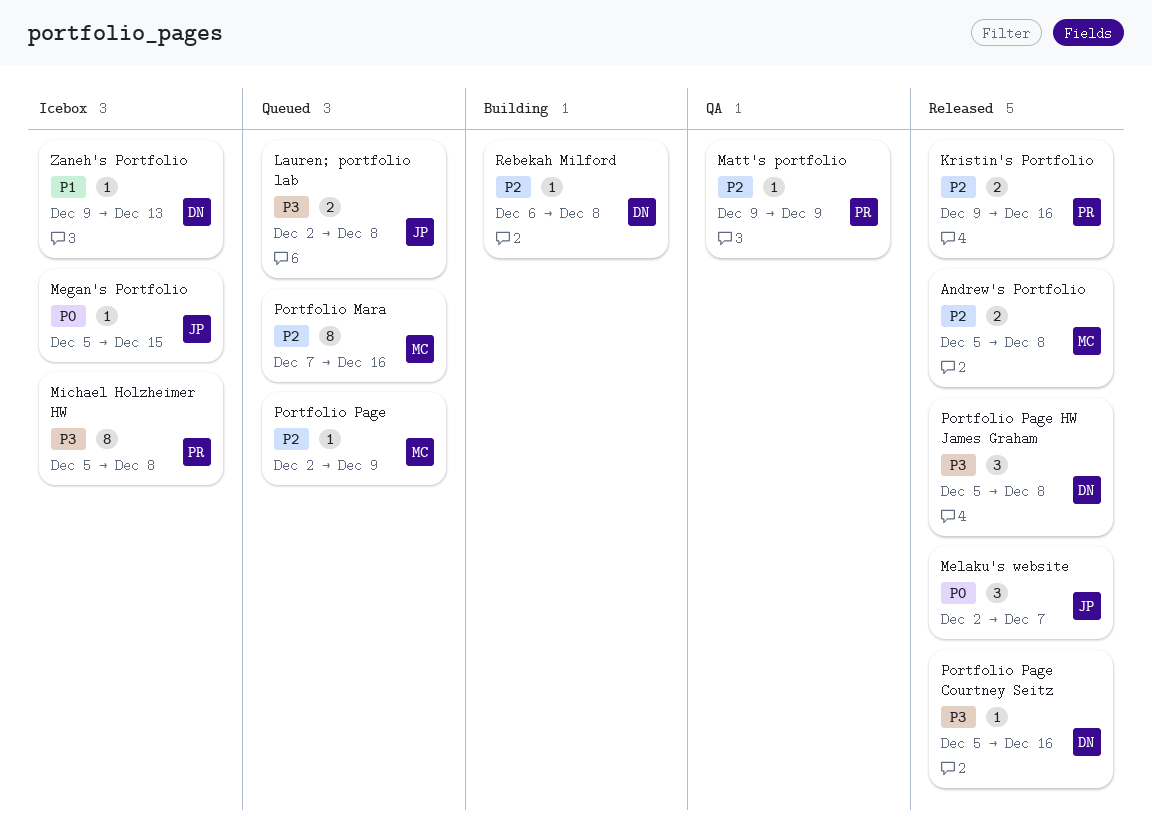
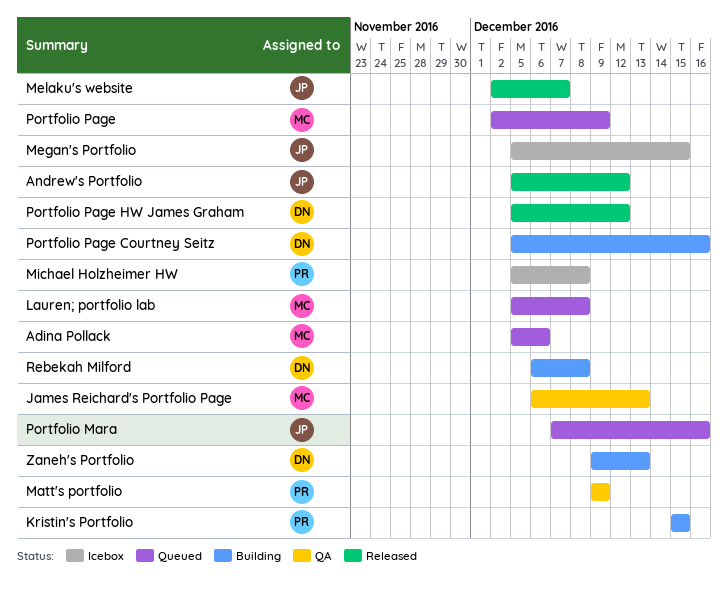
Adina Pollack: none -> present
Andrew's Portfolio, owner: MC -> JP
Andrew's Portfolio, due: Dec 8 -> Dec 12
James Reichard's Portfolio Page: none -> present
Kristin's Portfolio, status: Released -> Building
Kristin's Portfolio, start: Dec 9 -> Dec 15
Kristin's Portfolio, due: Dec 16 -> Dec 15
Lauren; portfolio lab, owner: JP -> MC
Lauren; portfolio lab, start: Dec 2 -> Dec 5
Portfolio Mara, owner: MC -> JP
Portfolio Page Courtney Seitz, status: Released -> Building
Portfolio Page HW James Graham, due: Dec 8 -> Dec 12
Zaneh's Portfolio, status: Icebox -> Building

